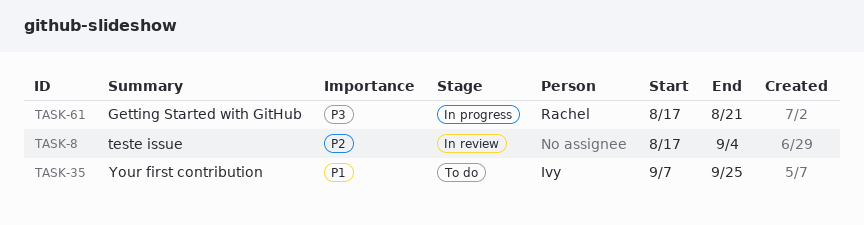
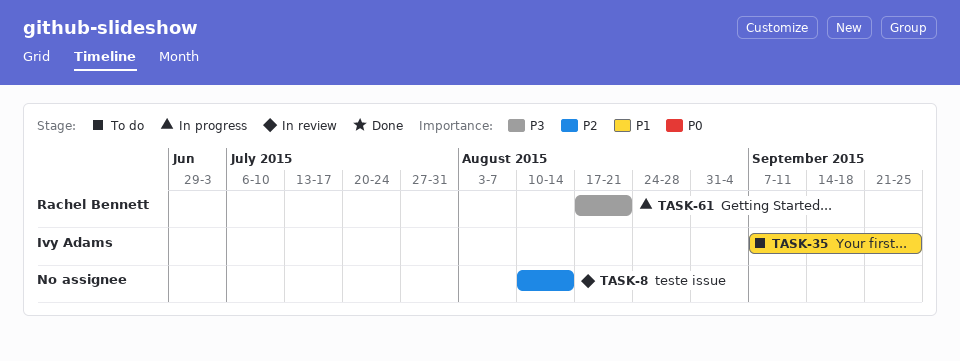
TASK-8, start: Aug 17 -> Aug 10
TASK-8, due: Sep 4 -> Aug 14

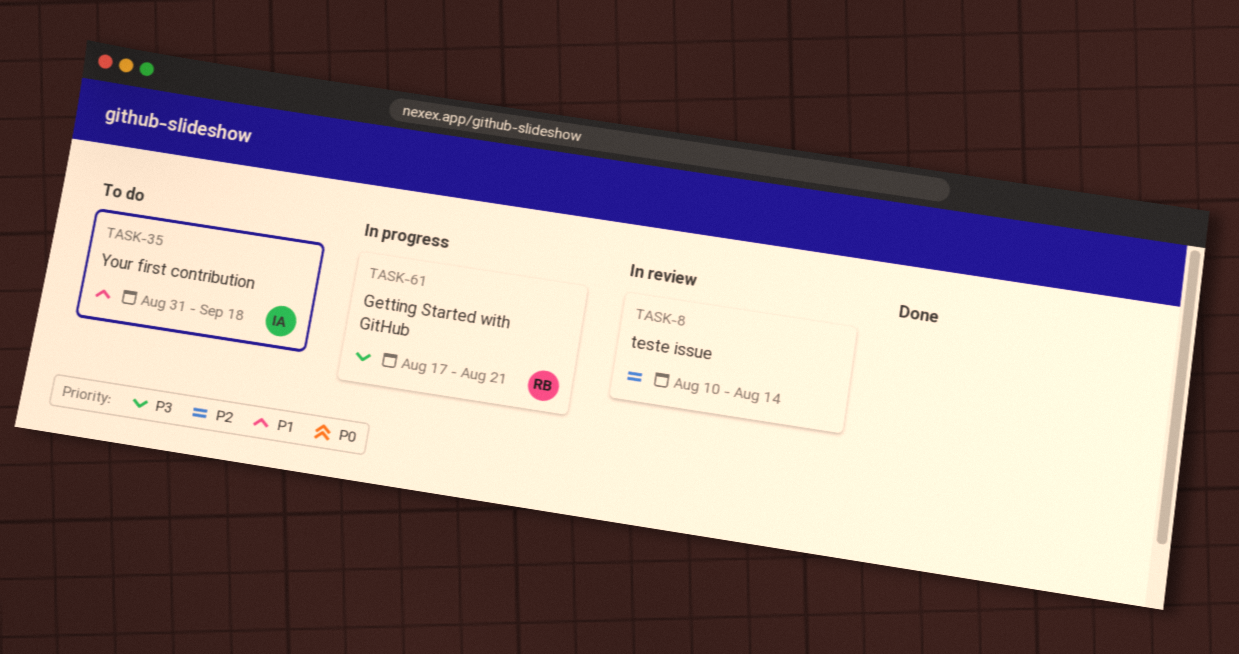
TASK-35, start: Sep 7 -> Aug 31
TASK-35, due: Sep 25 -> Sep 18

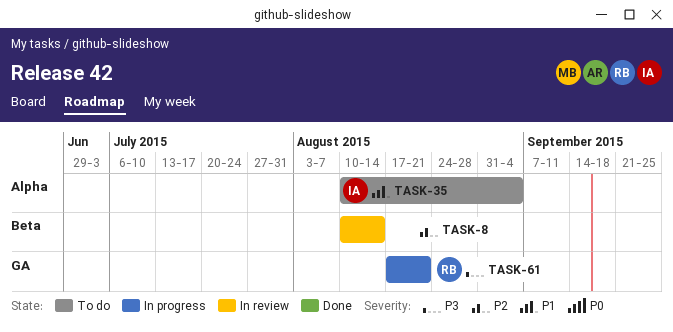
TASK-35, start: Aug 31 -> Aug 10
TASK-35, due: Sep 18 -> Sep 4

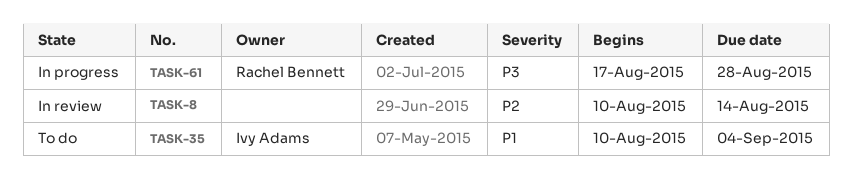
TASK-61, due: Aug 21 -> Aug 28

